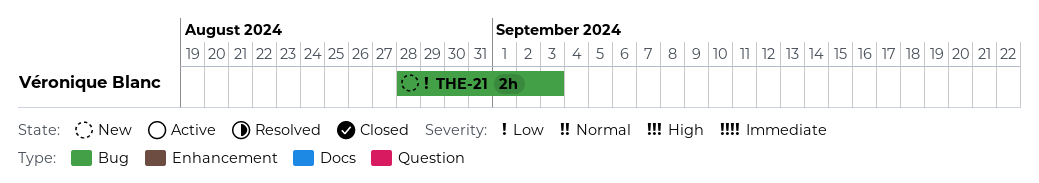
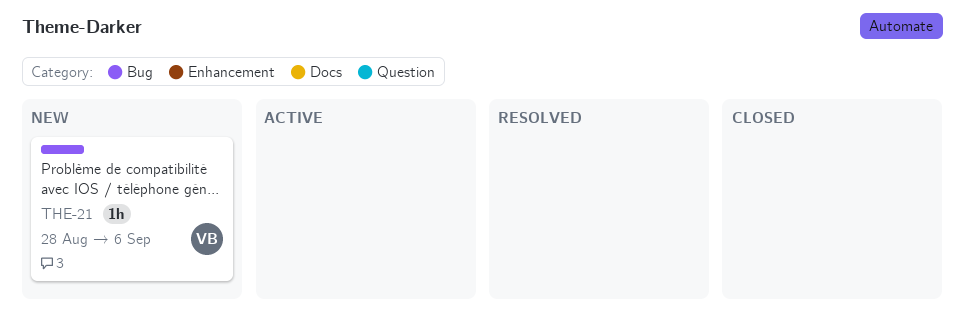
THE-21, estimate: 2h -> 1h
THE-21, due: Sep 3 -> Sep 6

